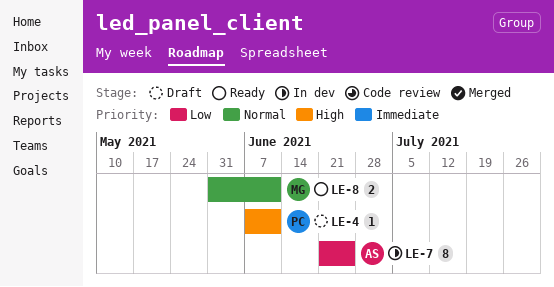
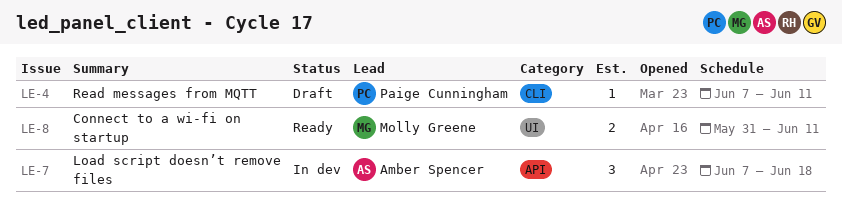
LE-7, estimate: 8 -> 3
LE-7, start: Jun 21 -> Jun 7
LE-7, due: Jun 25 -> Jun 18

